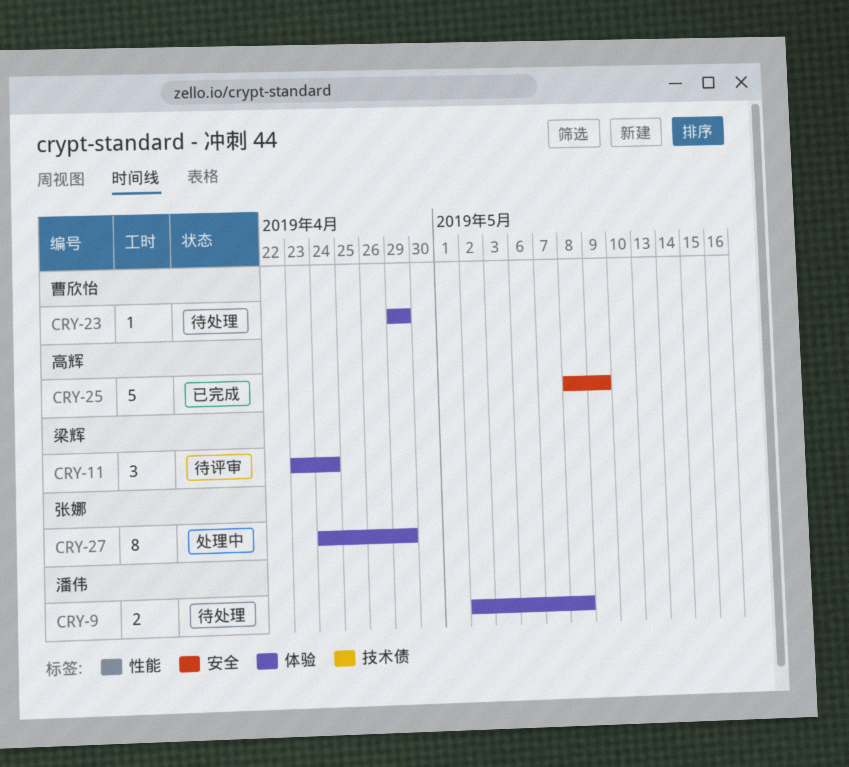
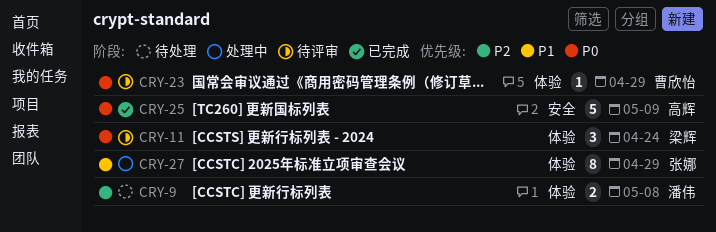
CRY-23, status: 待处理 -> 待评审

